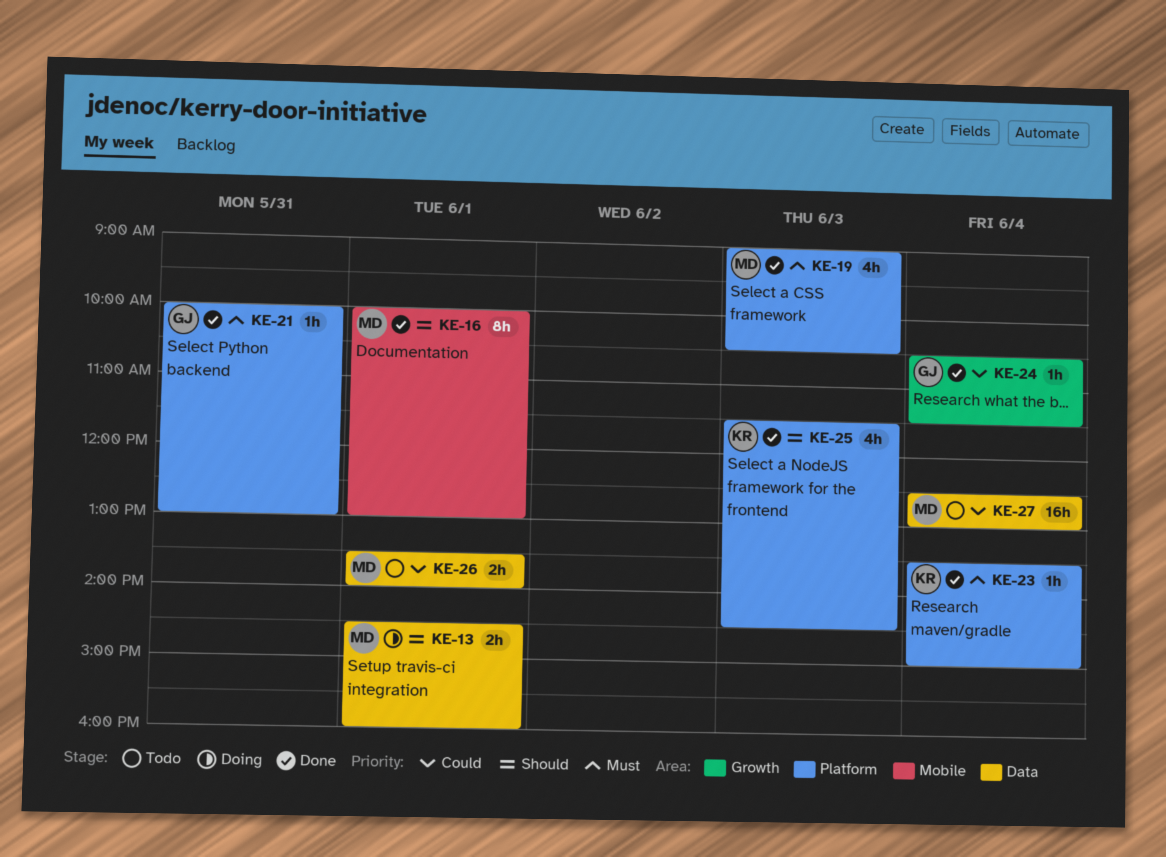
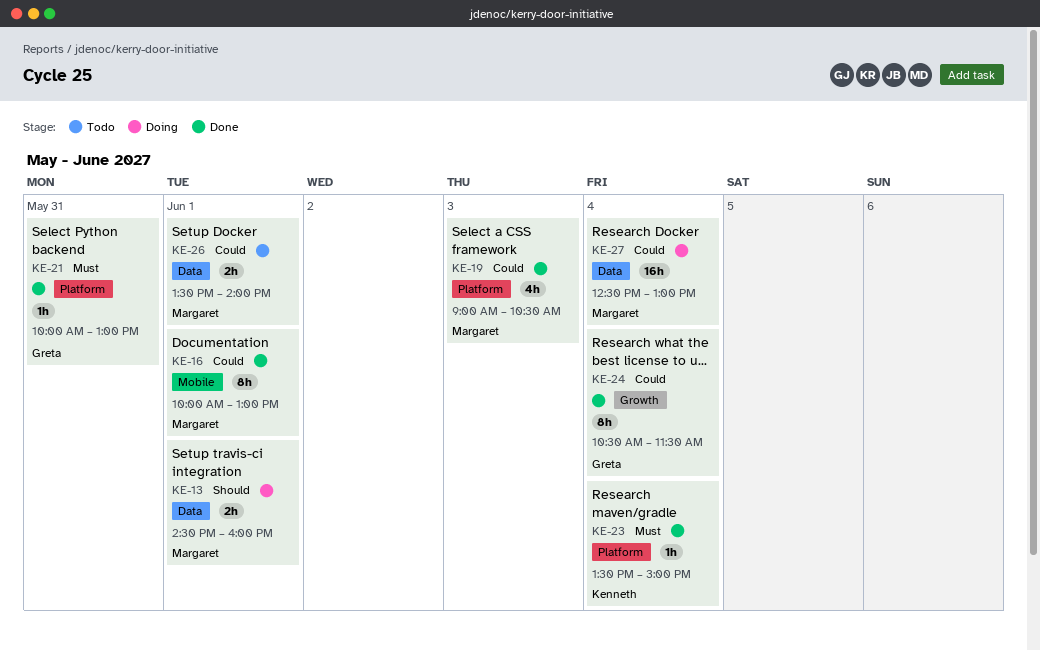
KE-16, priority: Should -> Could
KE-19, priority: Must -> Could
KE-24, estimate: 1h -> 8h
KE-25: present -> none
KE-27, status: Todo -> Doing

